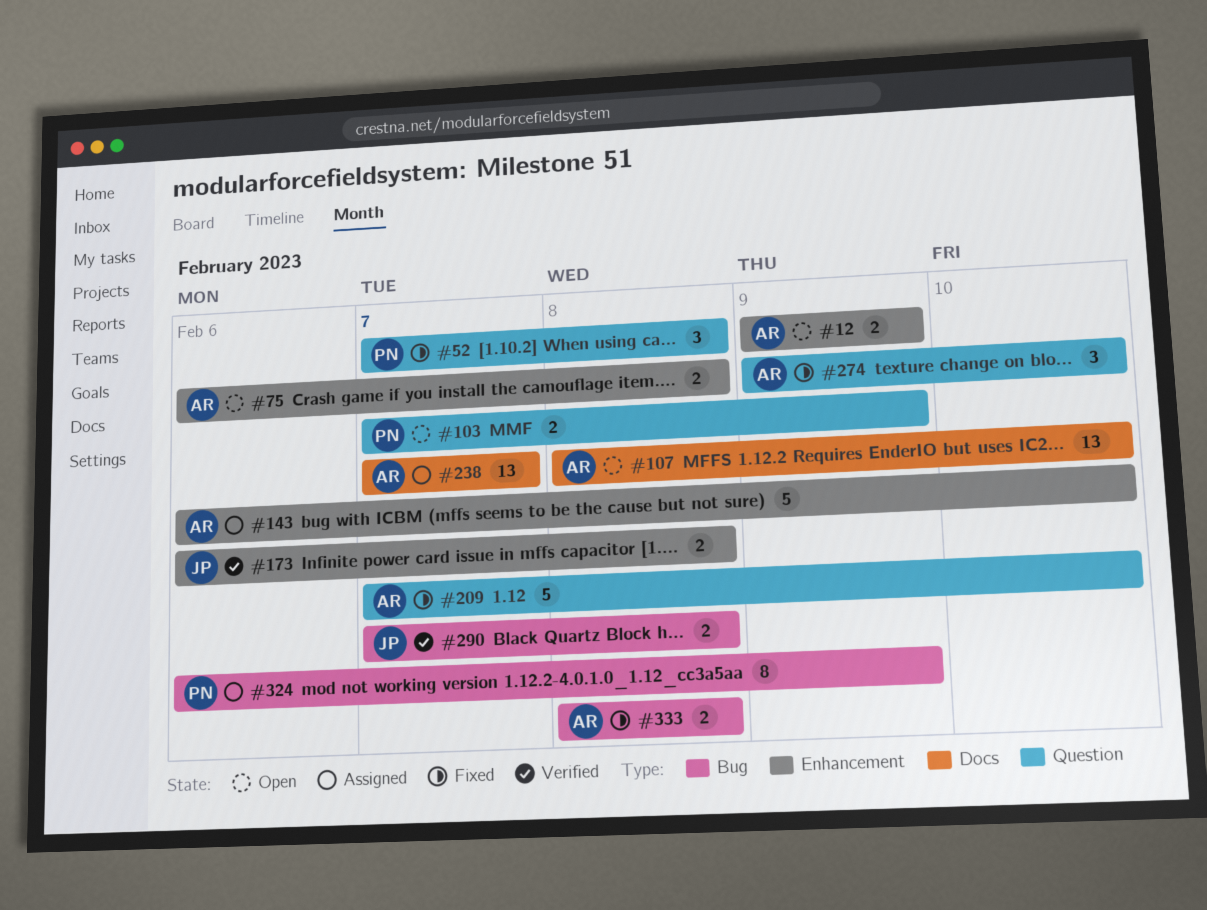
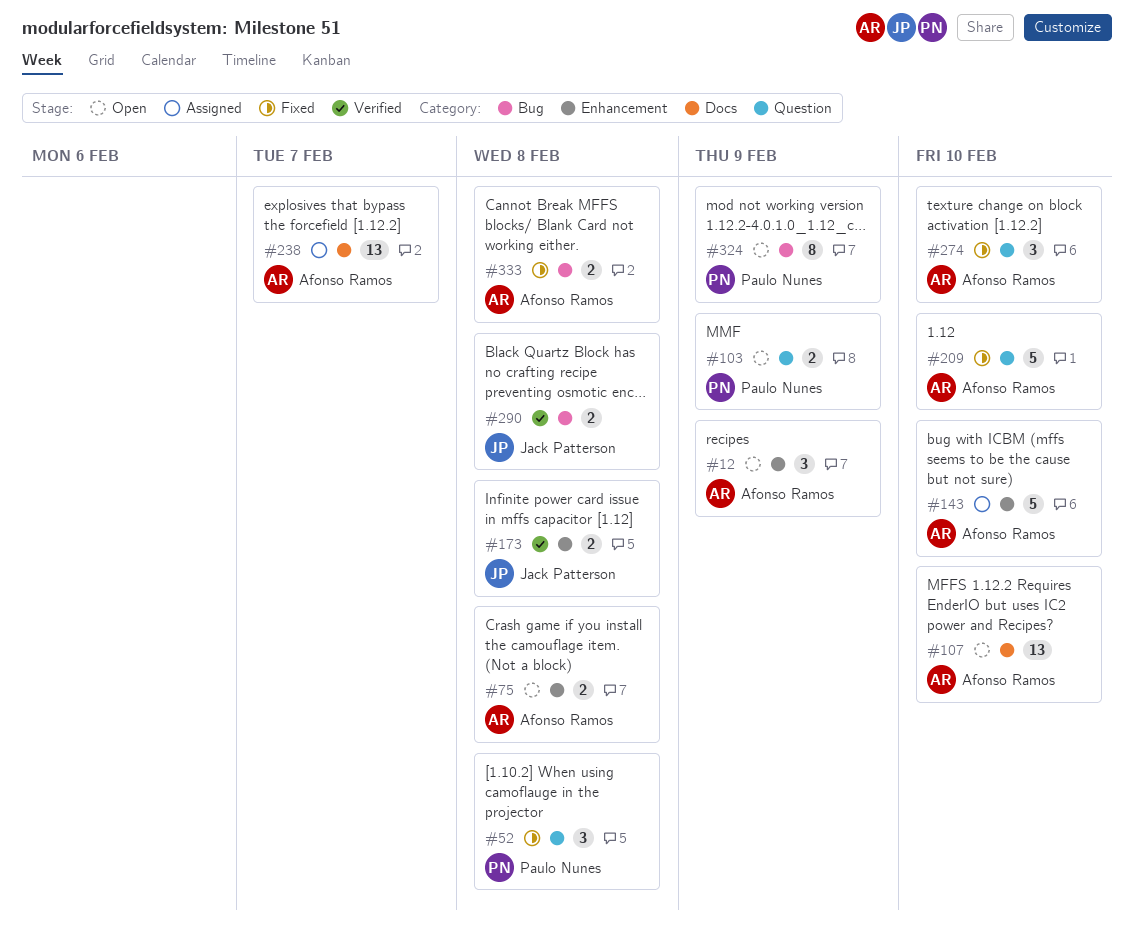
#12, estimate: 2 -> 3
#324, status: Assigned -> Open

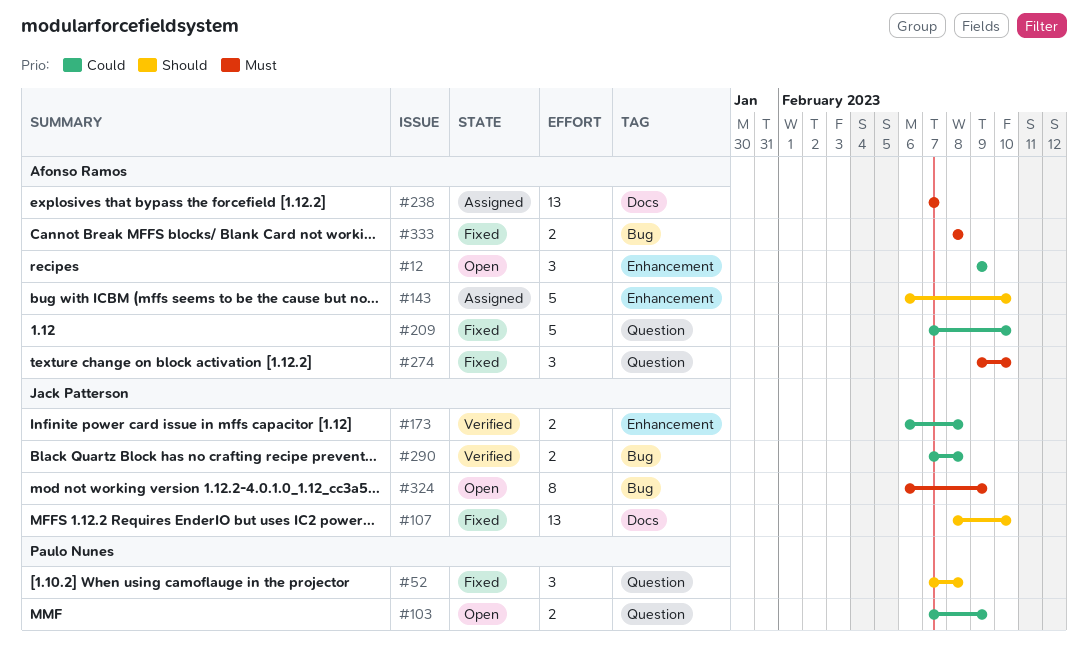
#75: present -> none
#107, status: Open -> Fixed
#107, owner: Afonso Ramos -> Jack Patterson
#324, owner: Paulo Nunes -> Jack Patterson

